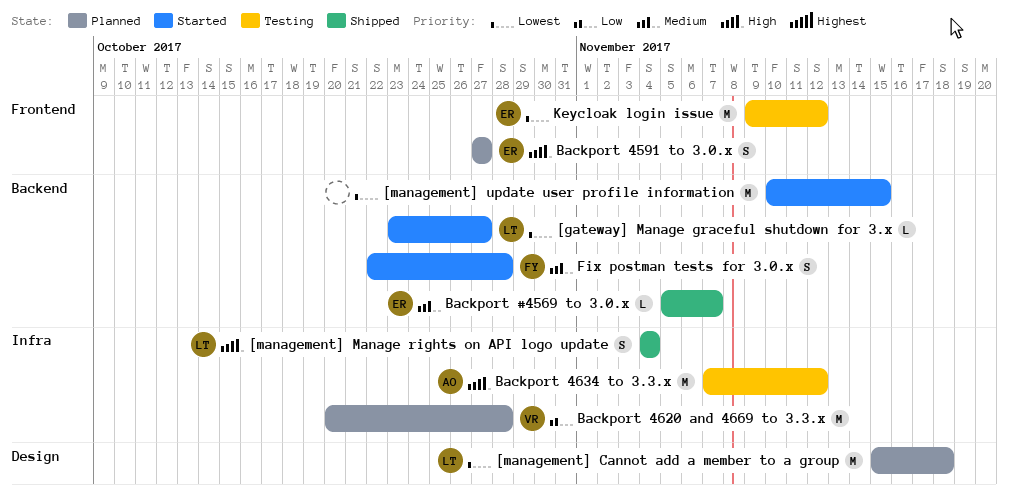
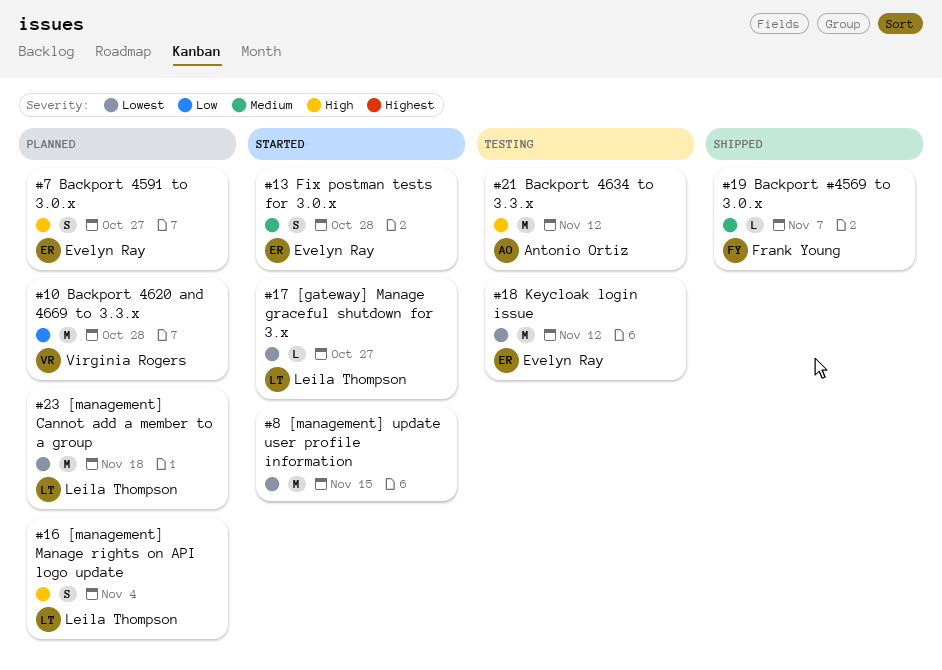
[management] Manage rights on API logo update, status: Shipped -> Planned
Backport #4569 to 3.0.x, owner: Evelyn Ray -> Frank Young
Fix postman tests for 3.0.x, owner: Frank Young -> Evelyn Ray

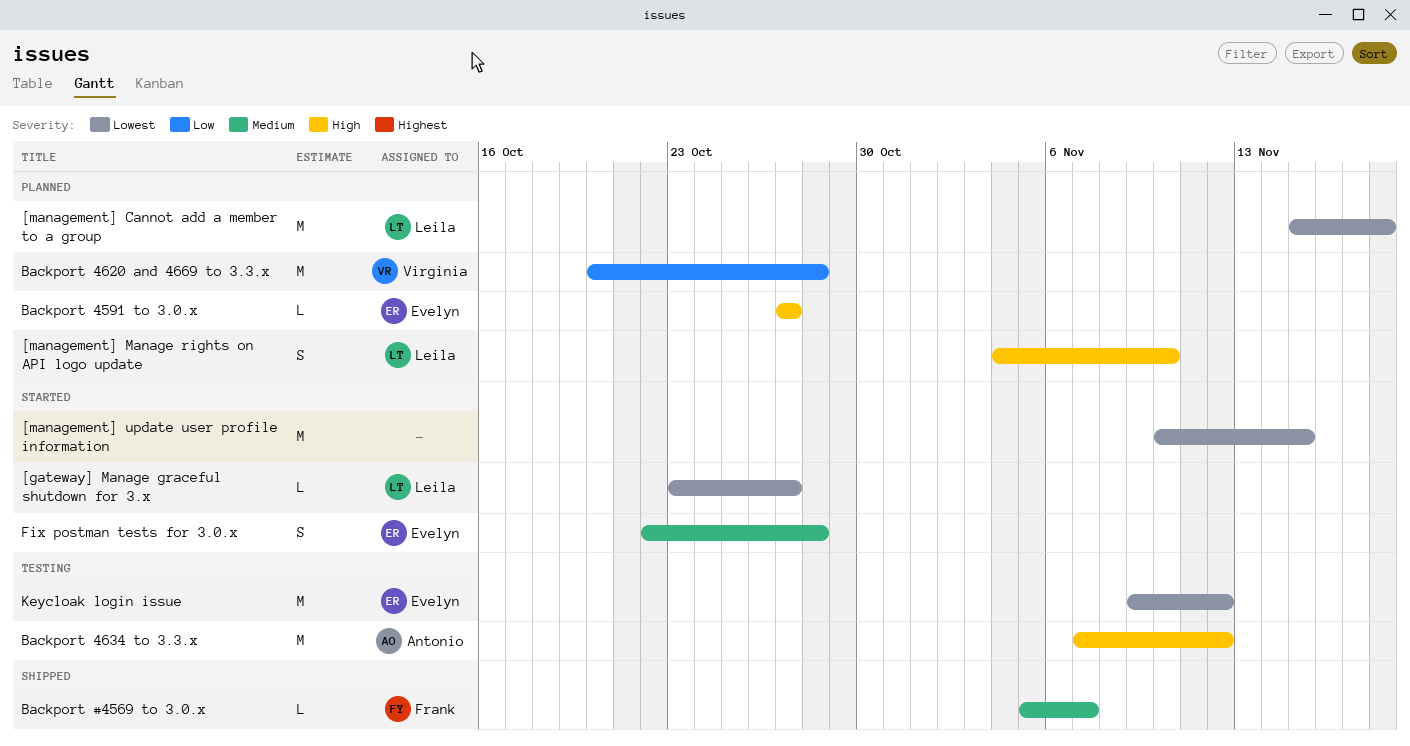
[management] Manage rights on API logo update, due: Nov 4 -> Nov 10
Backport 4591 to 3.0.x, estimate: S -> L

